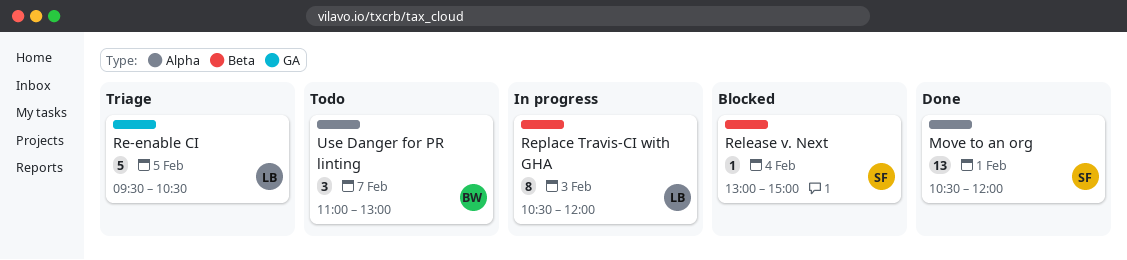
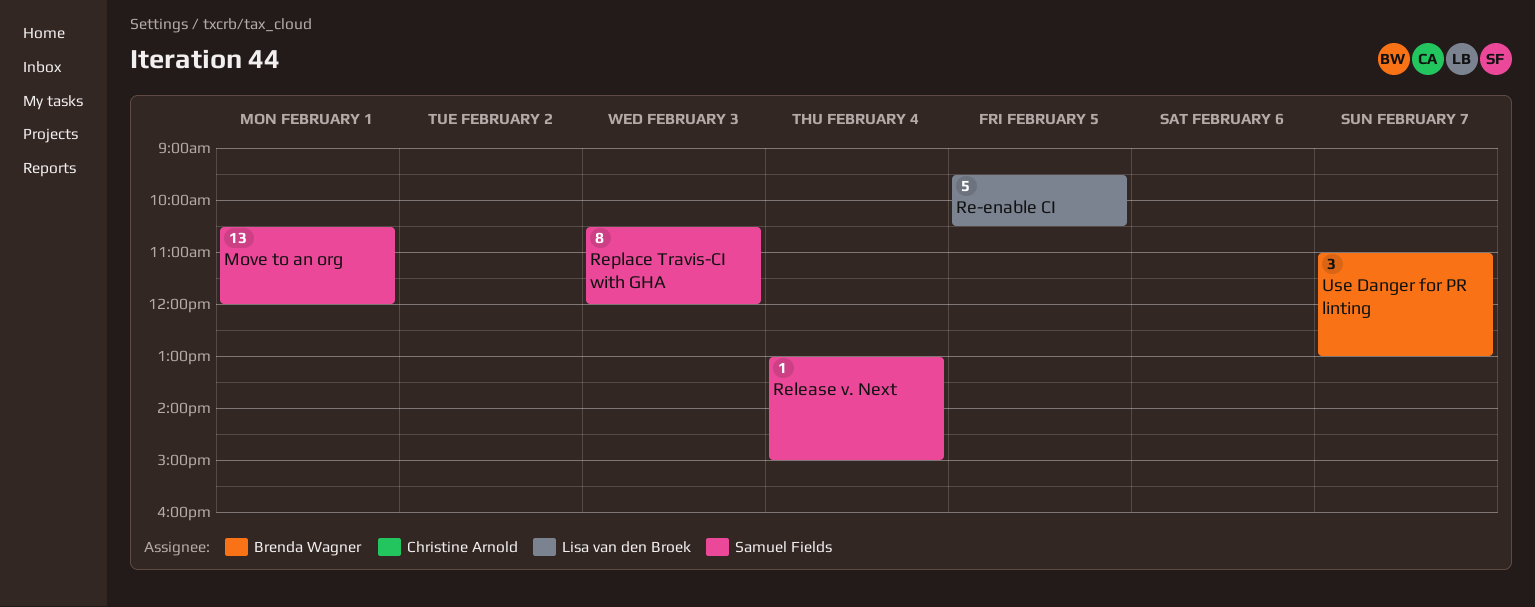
Replace Travis-CI with GHA, owner: Lisa van den Broek -> Samuel Fields

